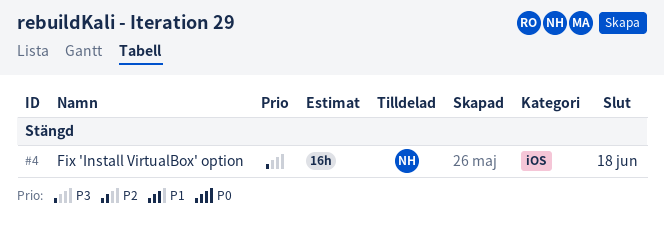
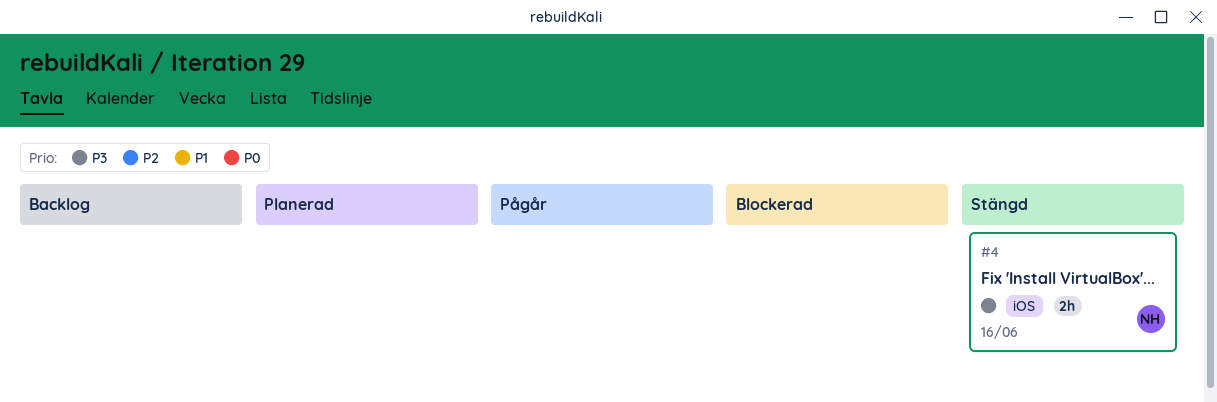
#4, estimate: 16h -> 2h
#4, due: Jun 18 -> Jun 16

